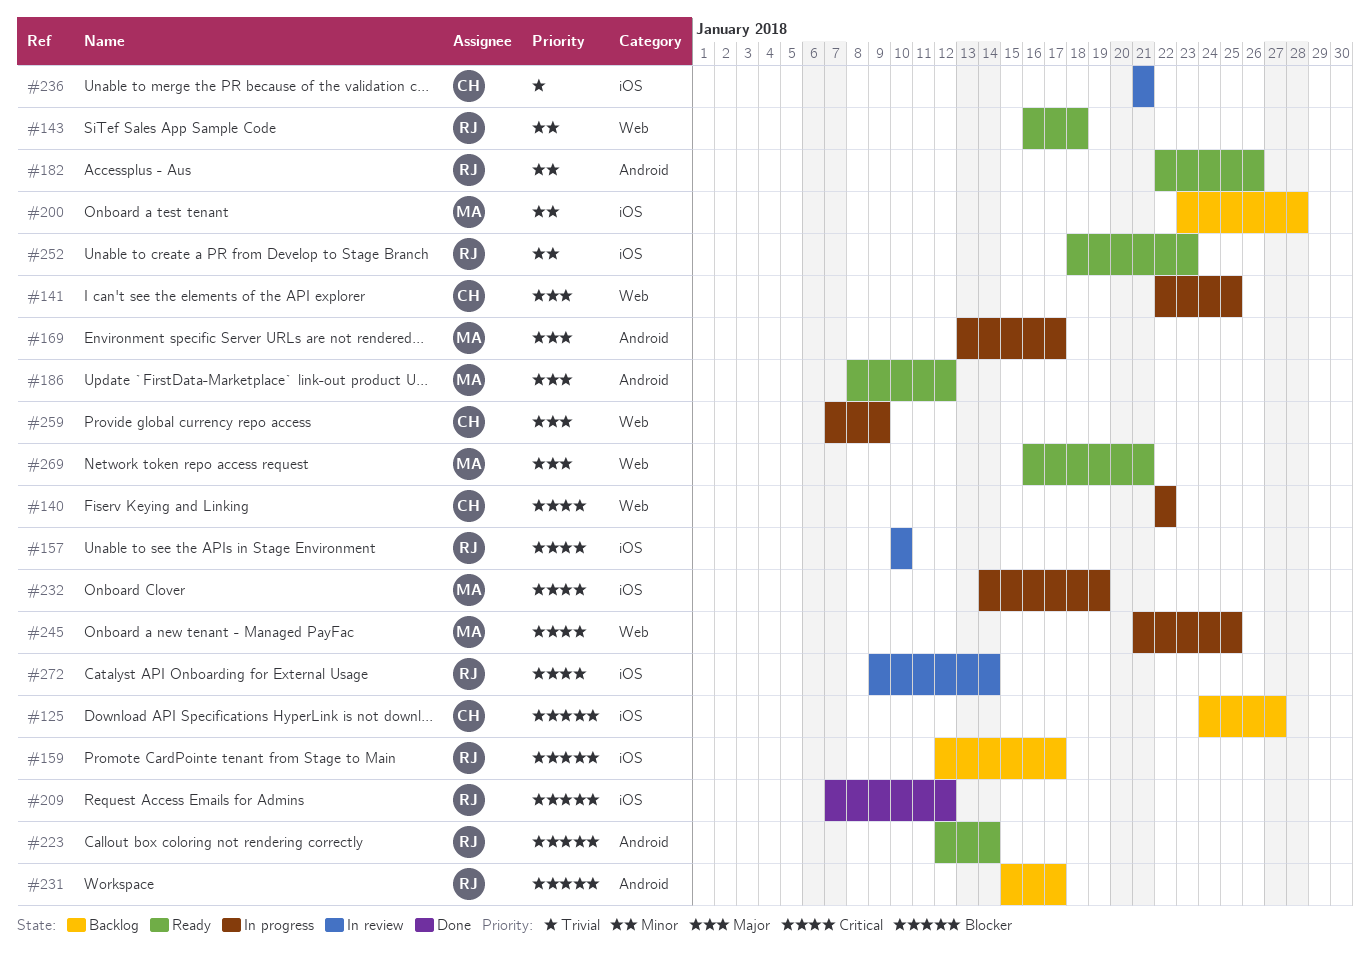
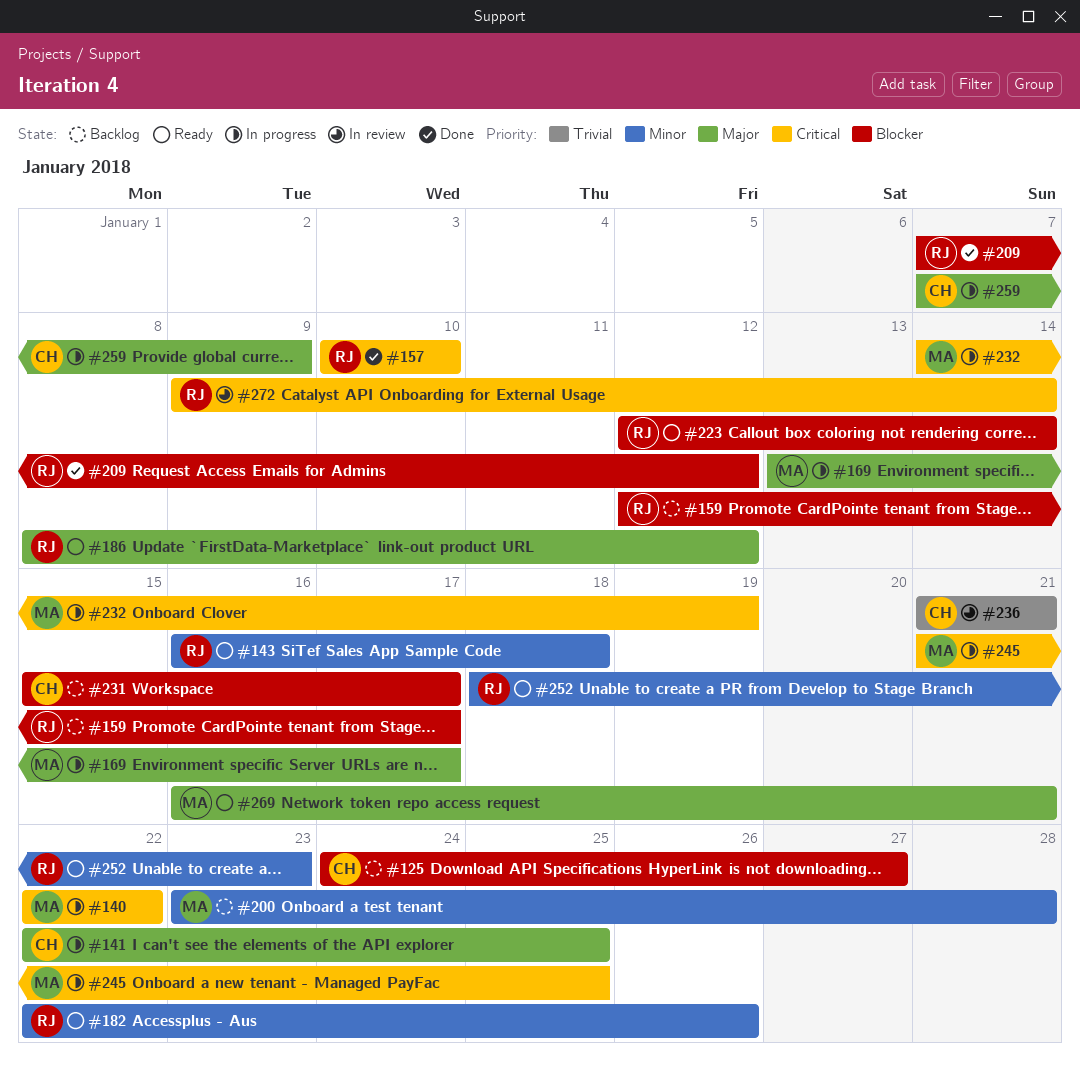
#140, owner: CH -> MA
#157, status: In review -> Done
#186, owner: MA -> RJ
#231, owner: RJ -> CH

